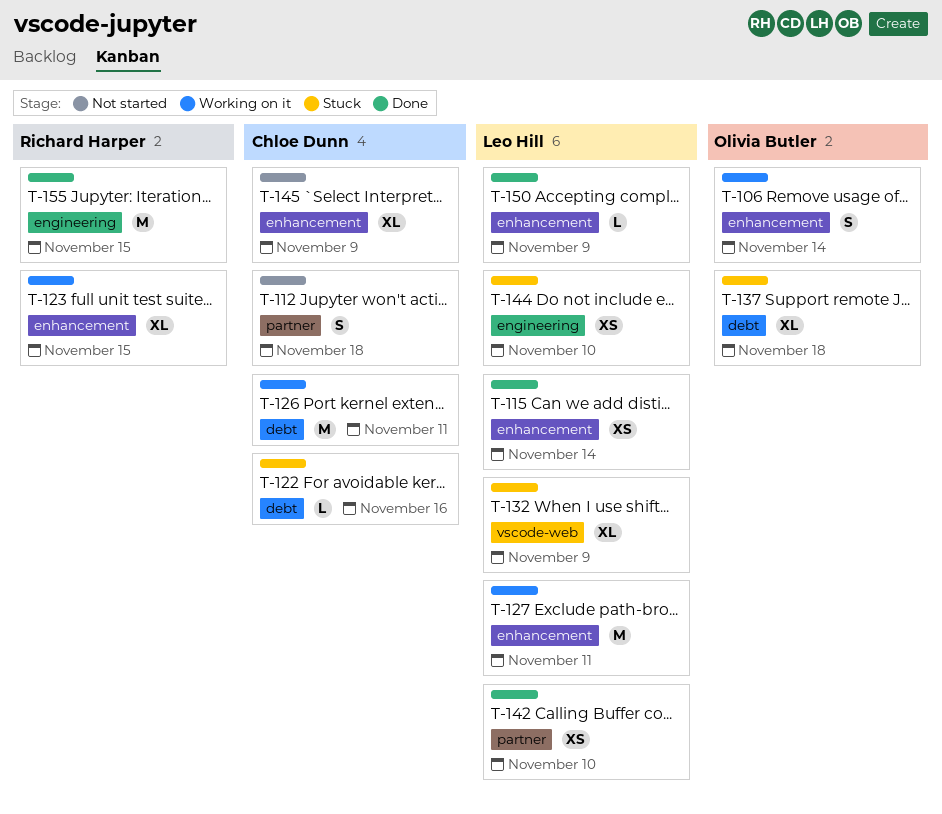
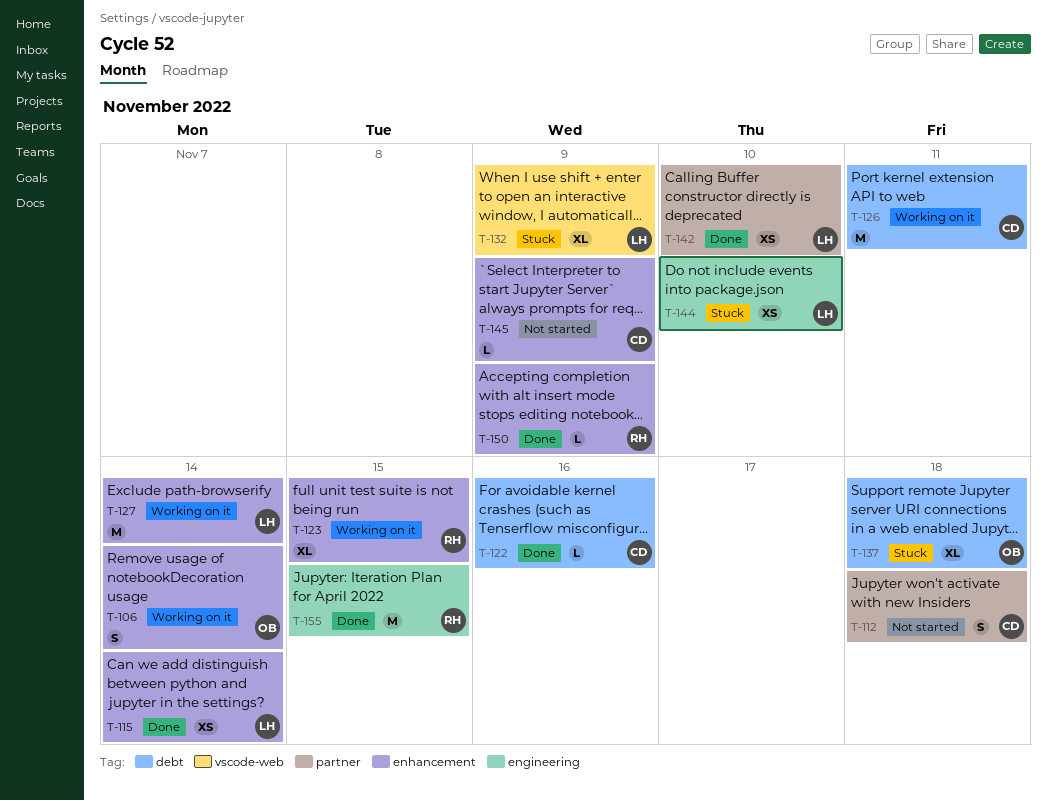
T-122, status: Stuck -> Done
T-127, due: Nov 11 -> Nov 14
T-145, estimate: XL -> L
T-150, owner: Leo Hill -> Richard Harper

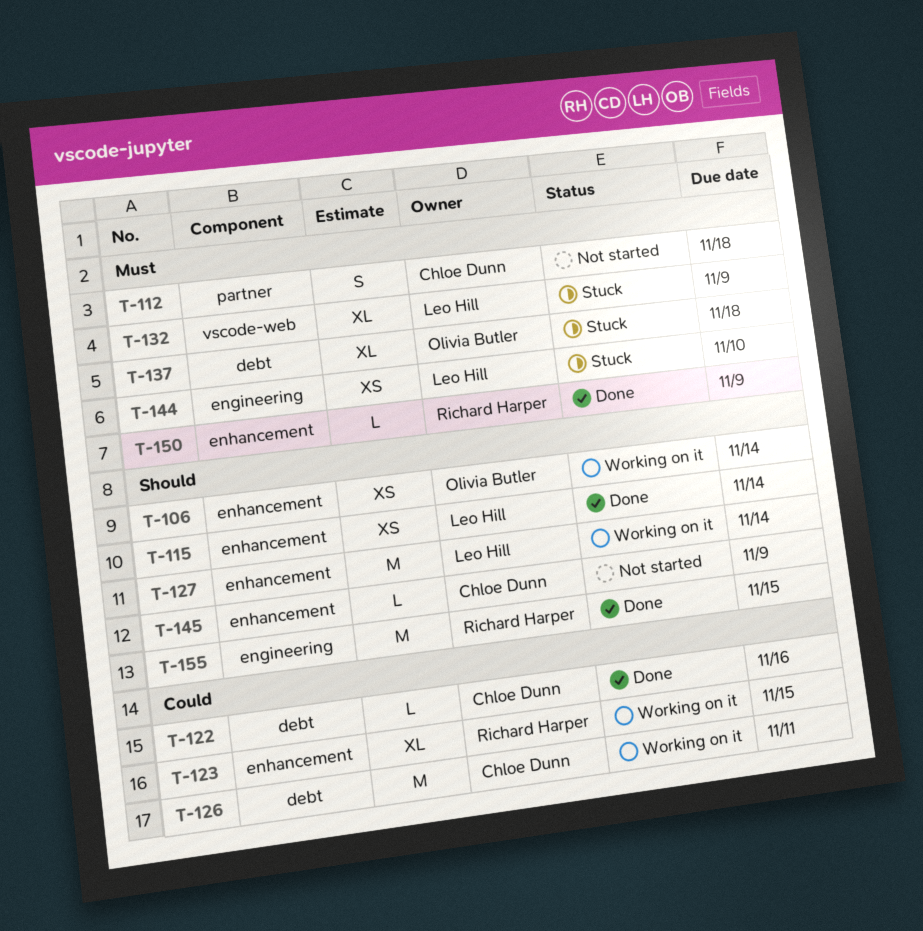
T-106, estimate: S -> XS
T-142: present -> none

